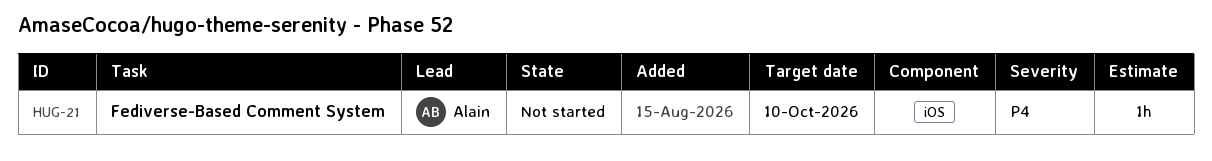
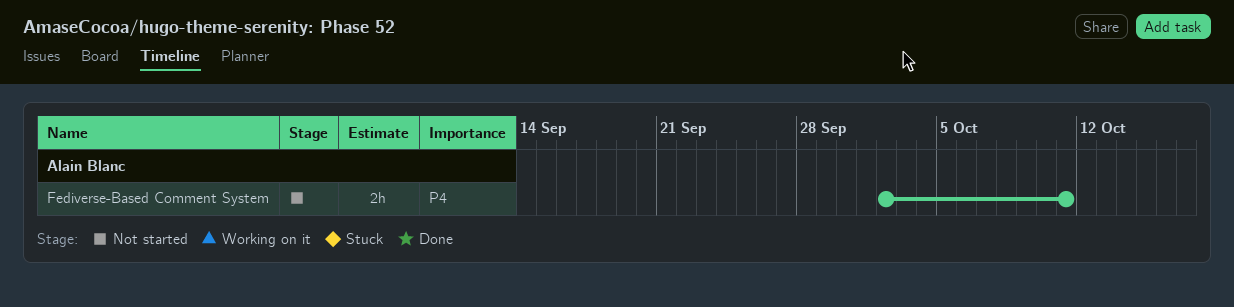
Fediverse-Based Comment System, estimate: 1h -> 2h
Fediverse-Based Comment System, due: Oct 10 -> Oct 11

